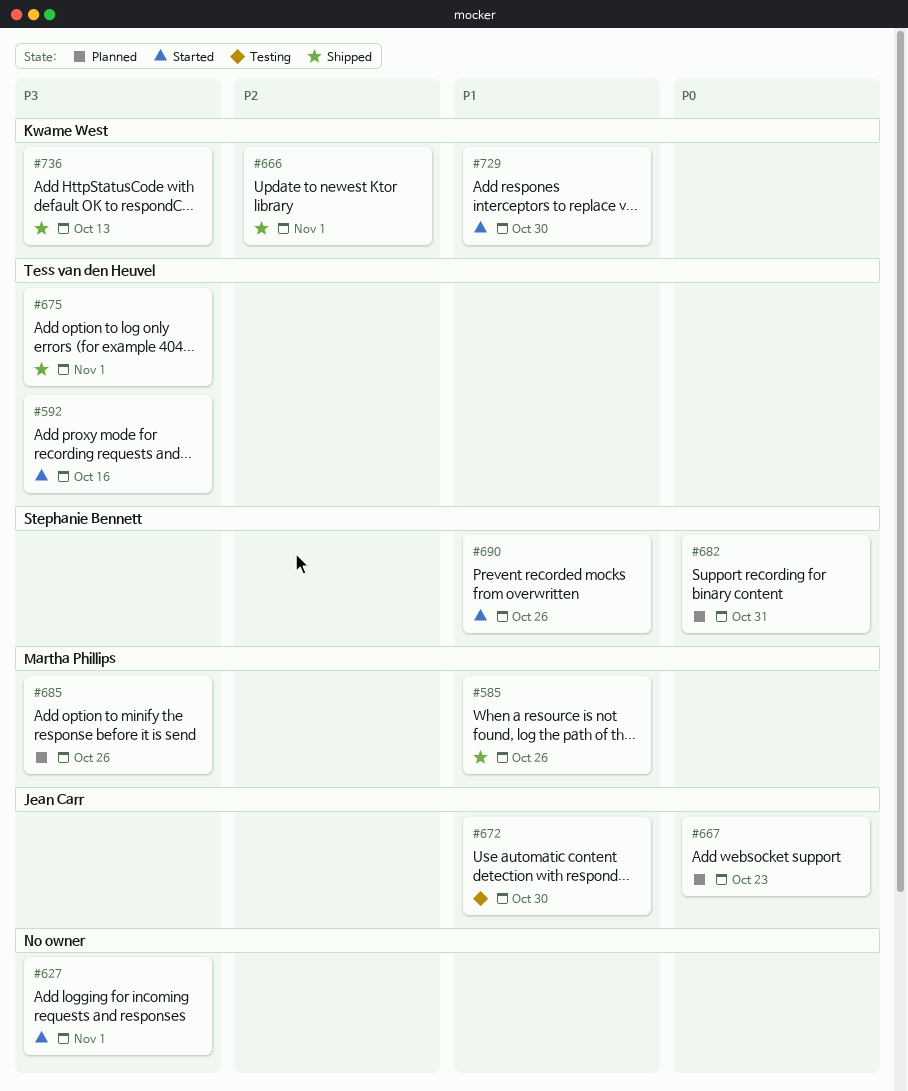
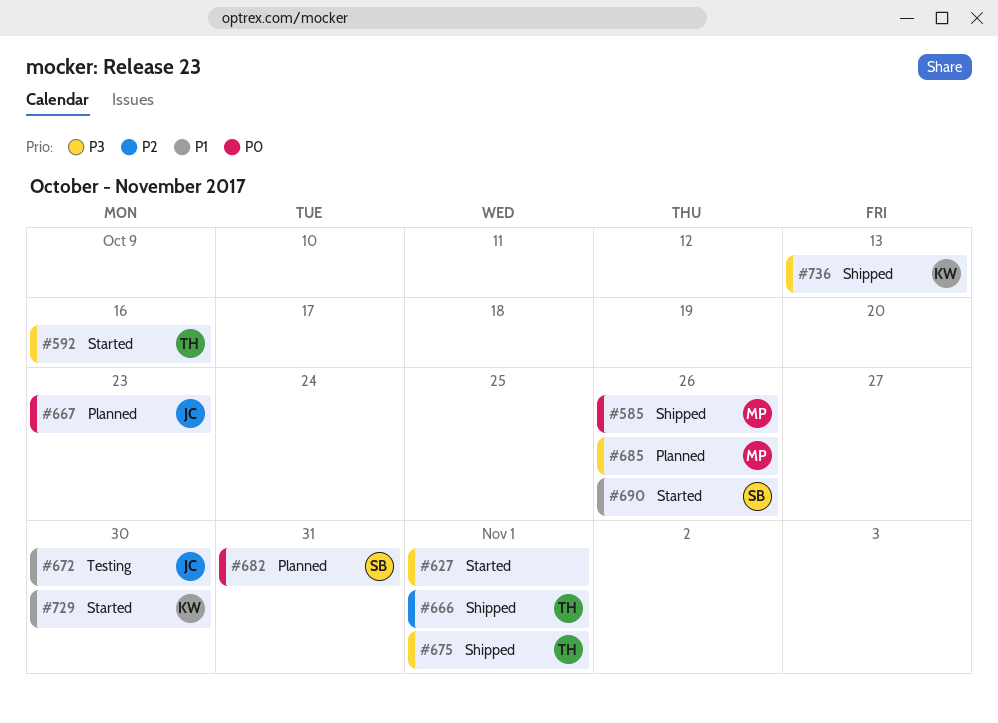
#585, priority: P1 -> P0
#666, owner: Kwame West -> Tess van den Heuvel

